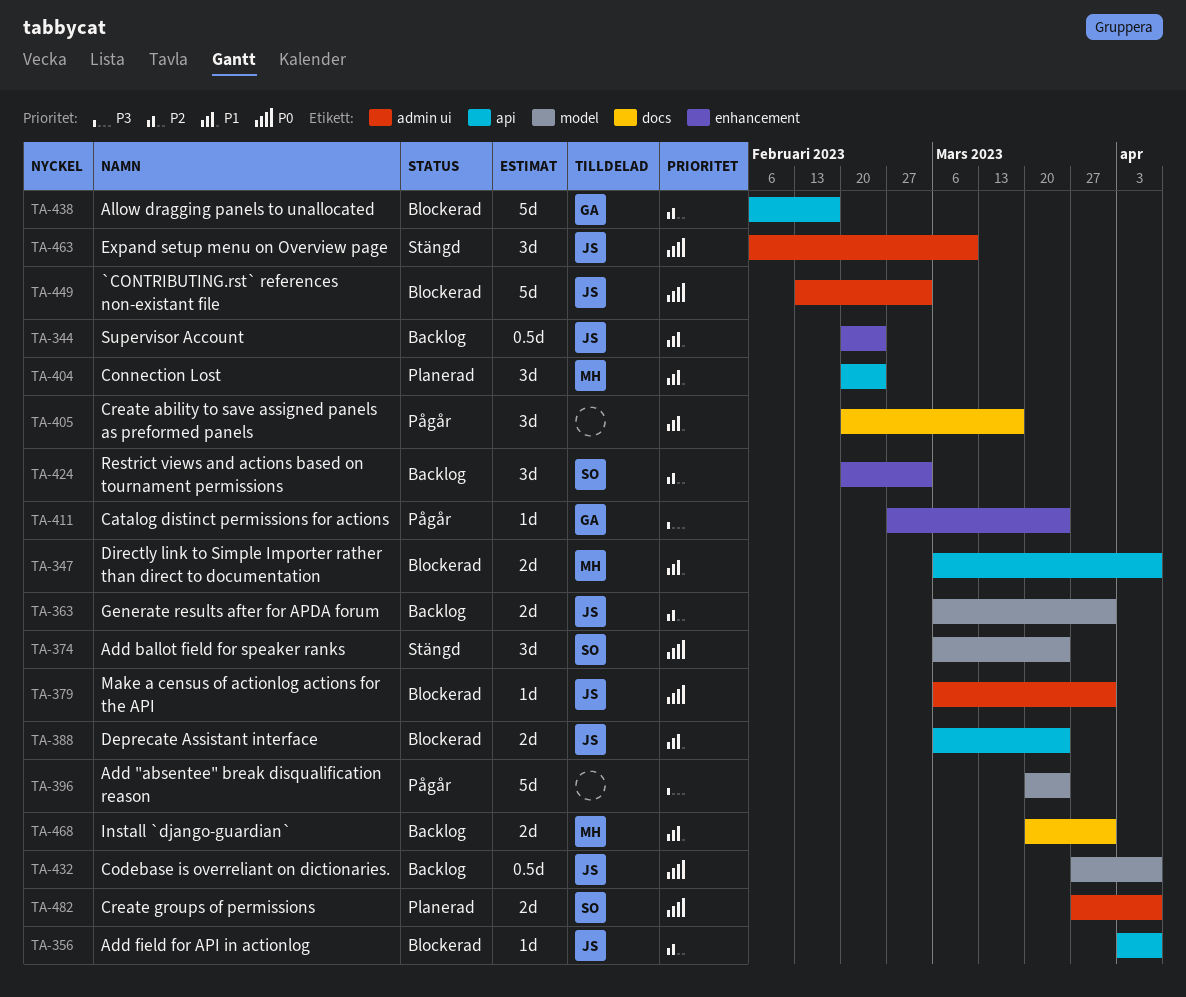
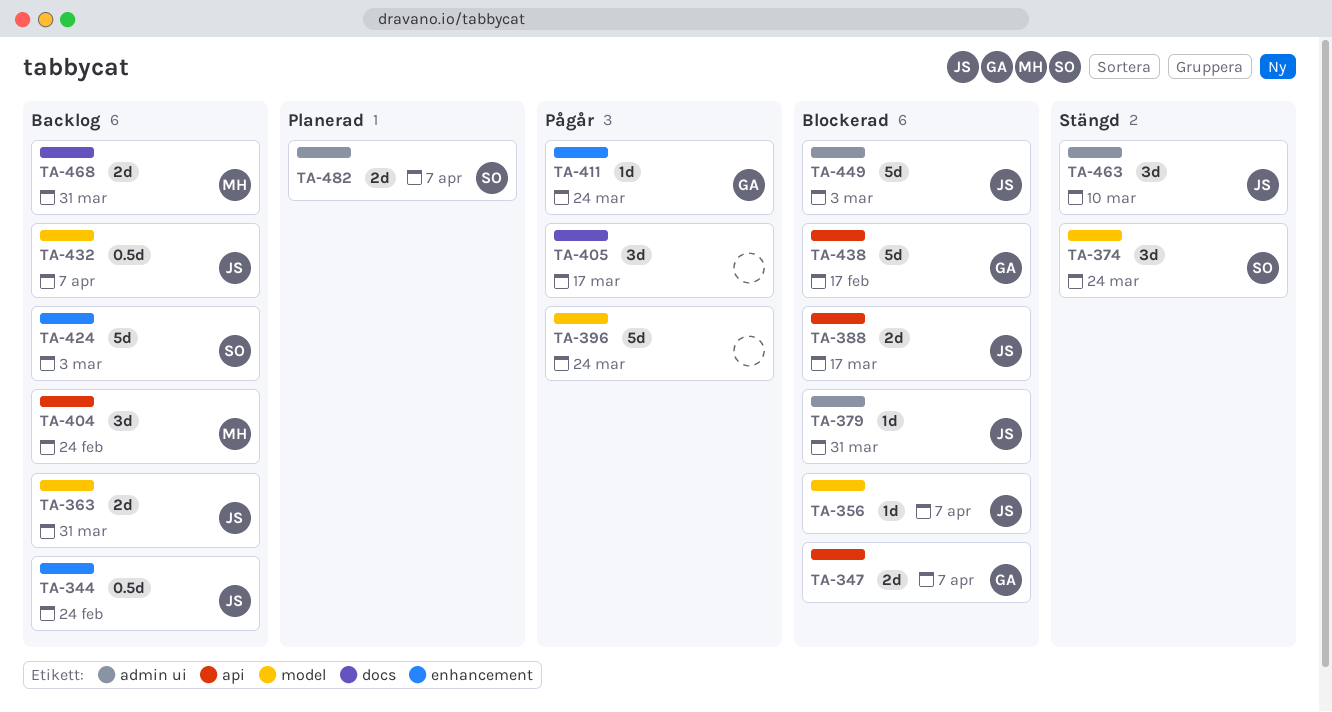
TA-347, owner: MH -> GA
TA-356, label: api -> model
TA-388, due: Mar 24 -> Mar 17
TA-404, status: Planerad -> Backlog
TA-424, estimate: 3d -> 5d

